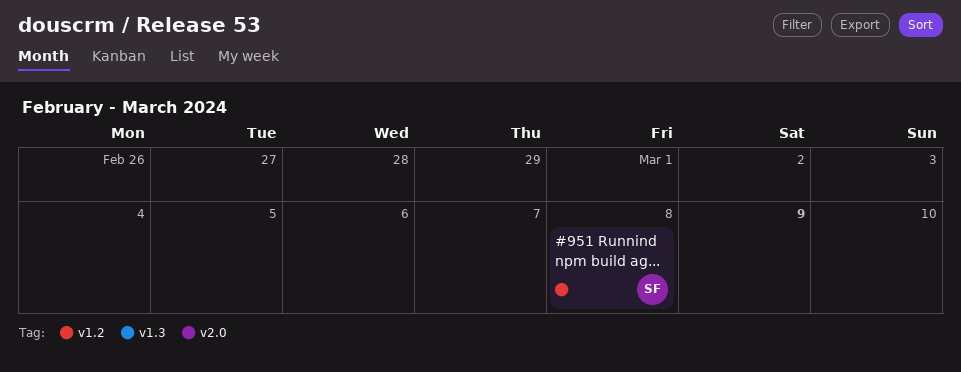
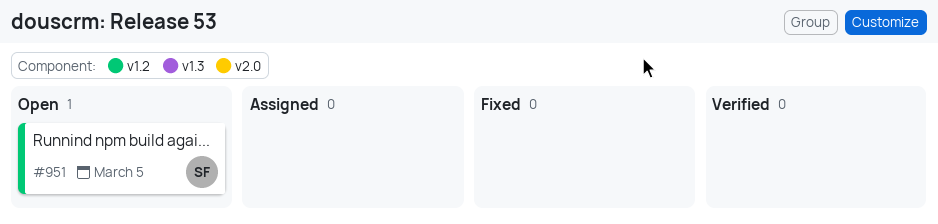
#951, due: Mar 8 -> Mar 5

